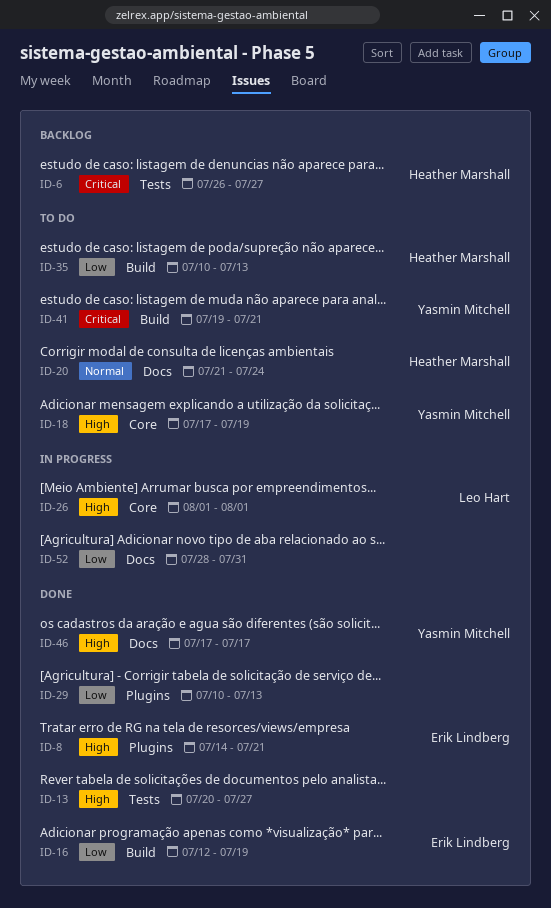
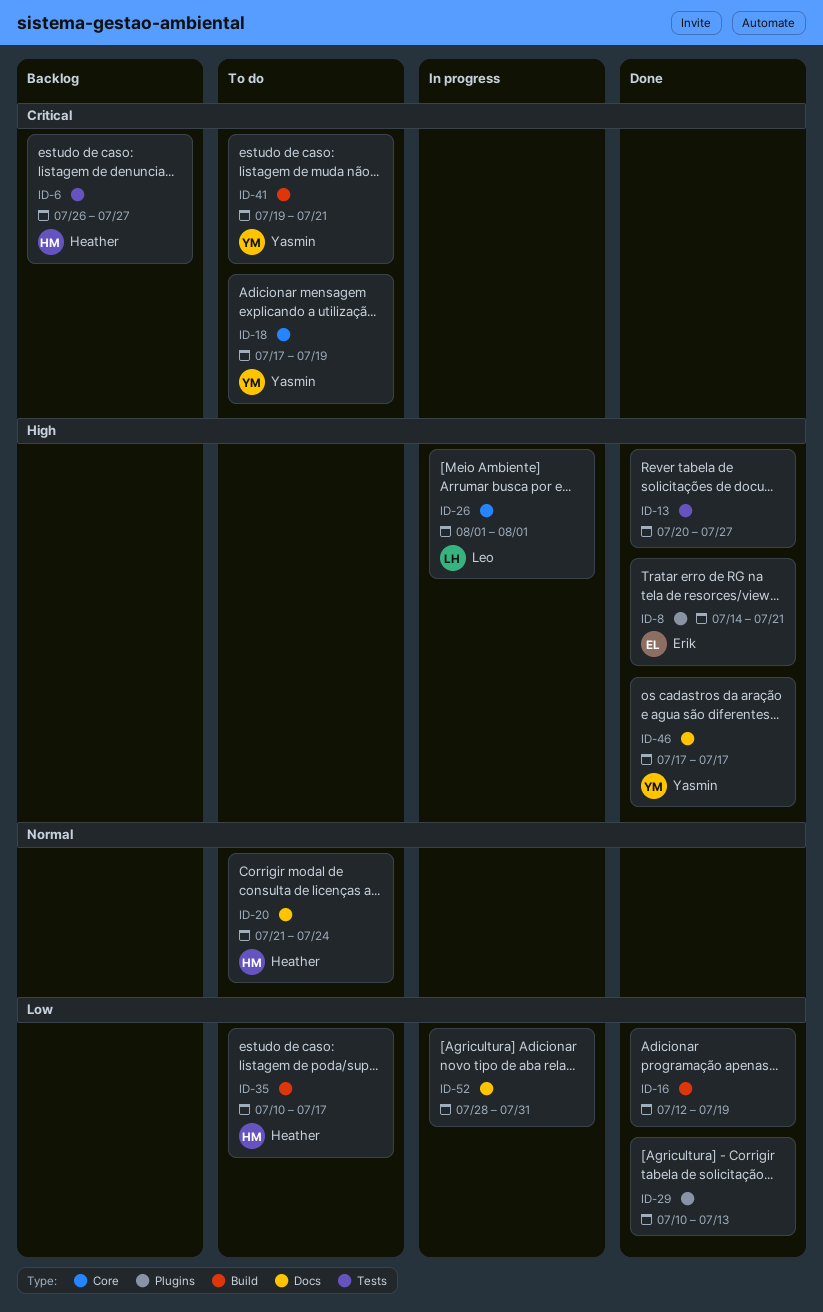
ID-16, owner: Erik Lindberg -> none
ID-18, priority: High -> Critical
ID-35, due: Jul 13 -> Jul 17

